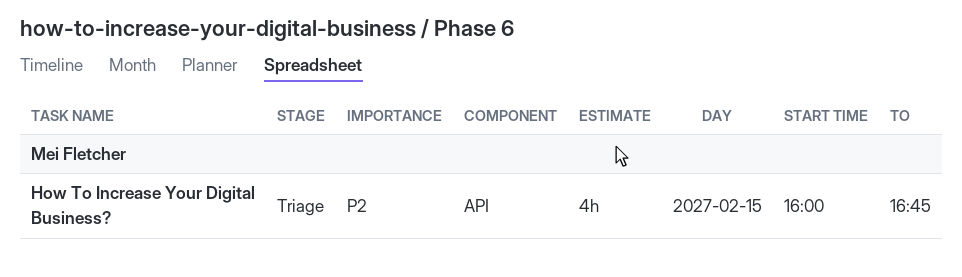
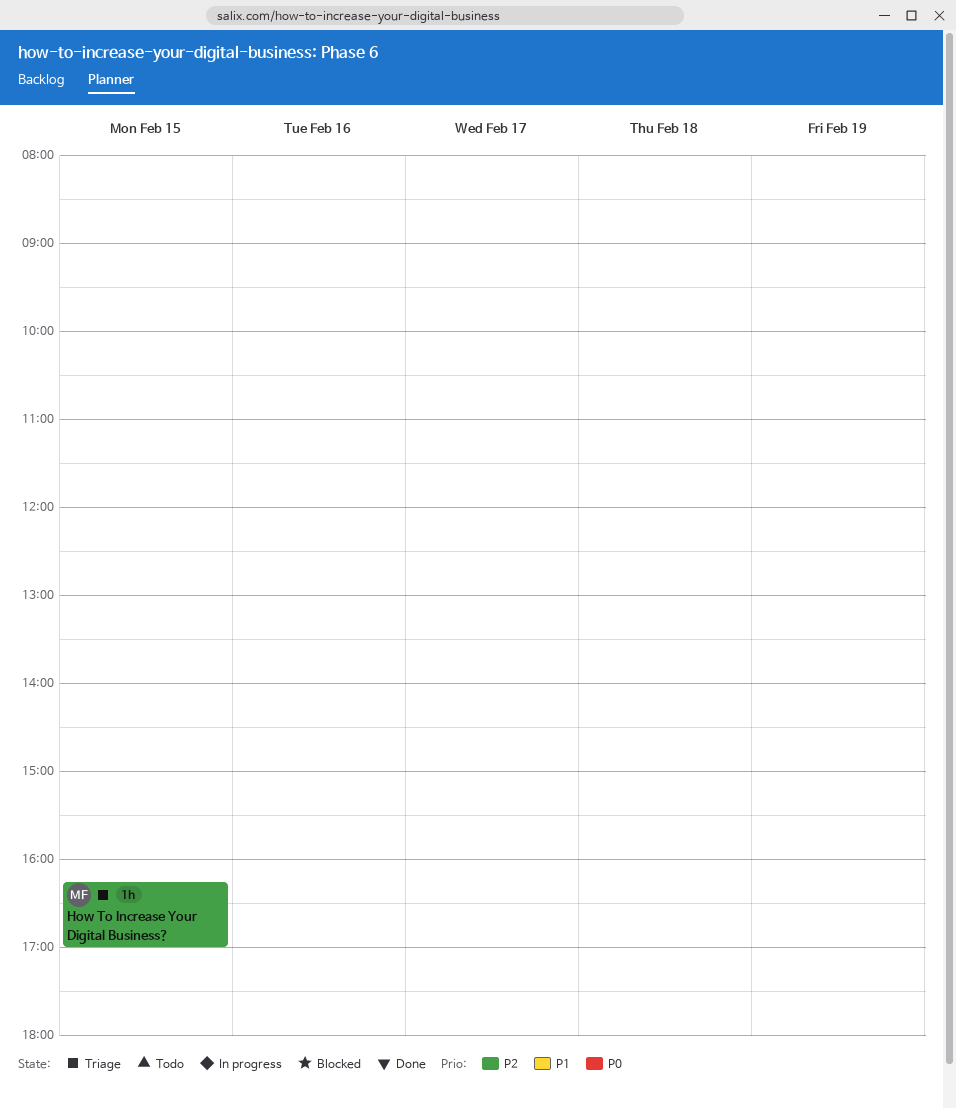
How To Increase Your Digital Business?, estimate: 4h -> 1h
How To Increase Your Digital Business?, begins: 16:00 -> 16:15
How To Increase Your Digital Business?, ends: 16:45 -> 17:00

